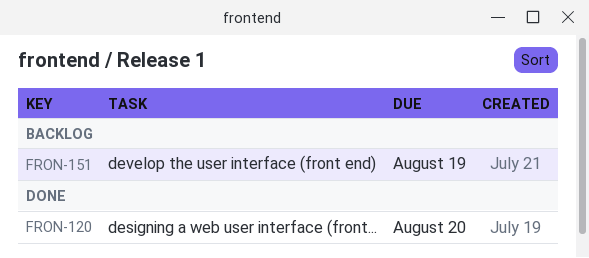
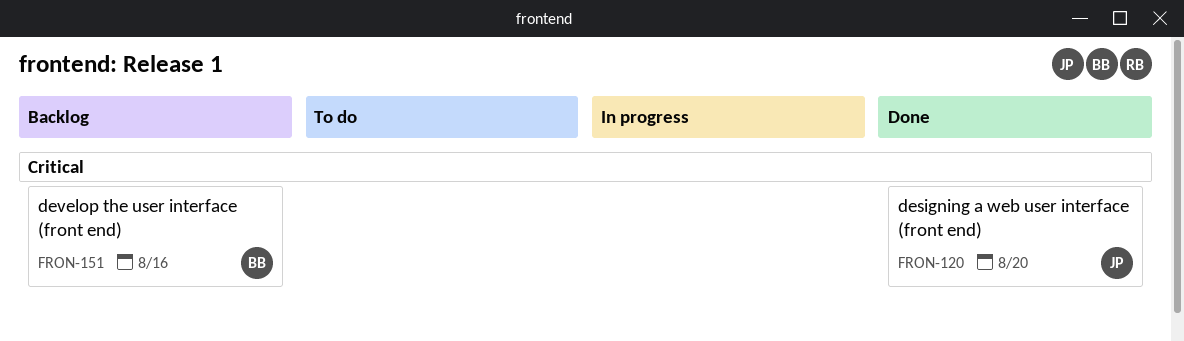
FRON-151, due: Aug 19 -> Aug 16

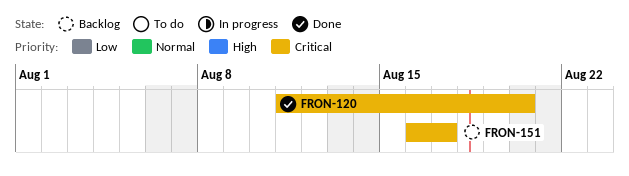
FRON-151, due: Aug 16 -> Aug 17

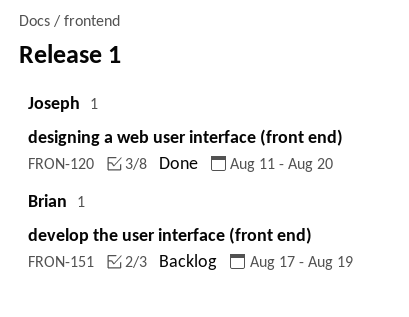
FRON-151, start: Aug 16 -> Aug 17
FRON-151, due: Aug 17 -> Aug 19

